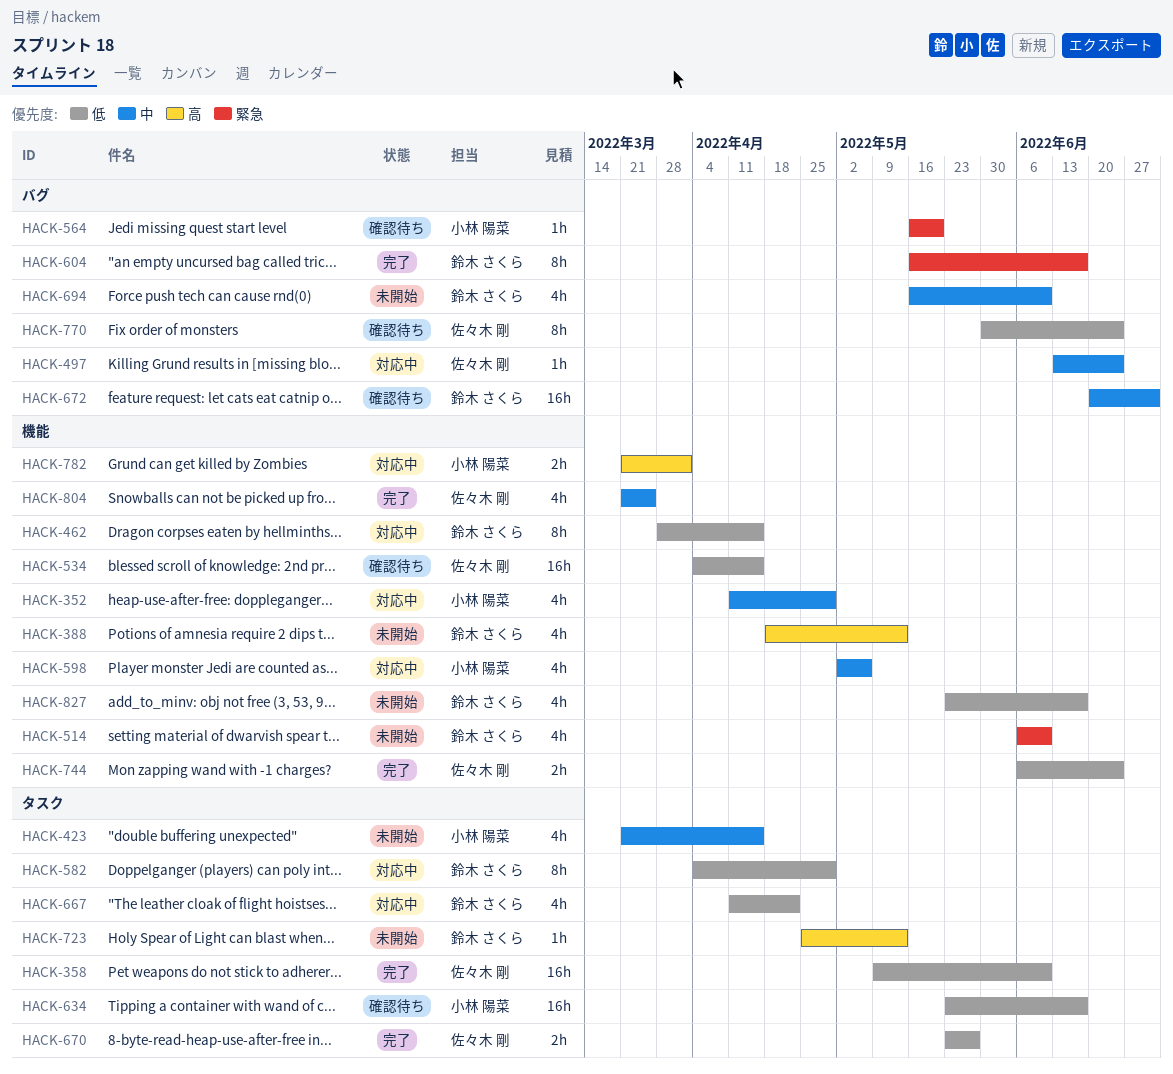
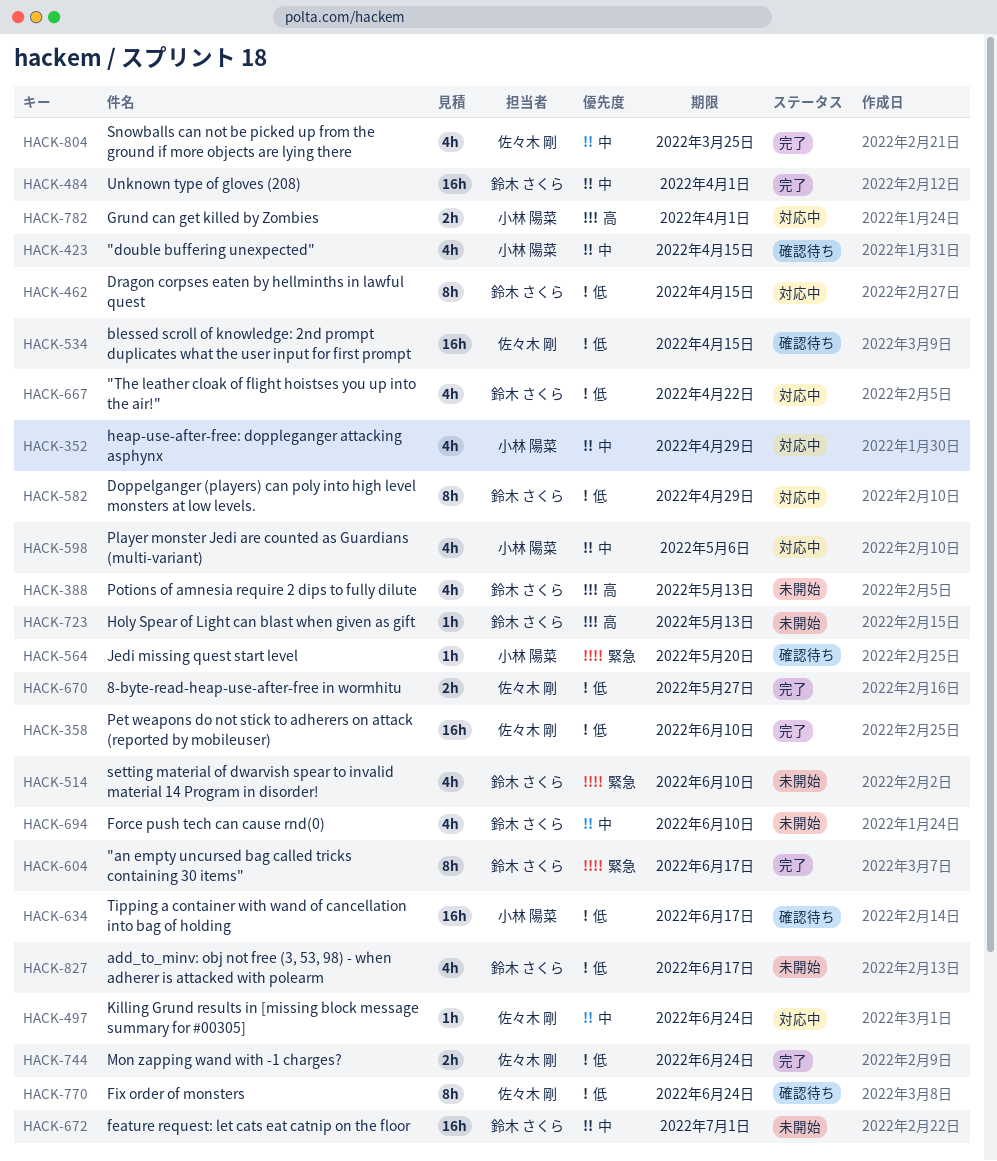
HACK-423, status: 未開始 -> 確認待ち
HACK-484: none -> present
HACK-672, status: 確認待ち -> 未開始

